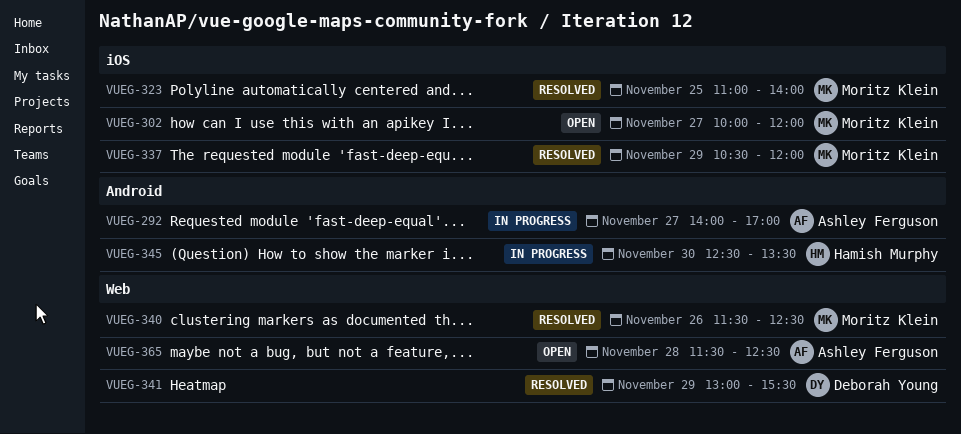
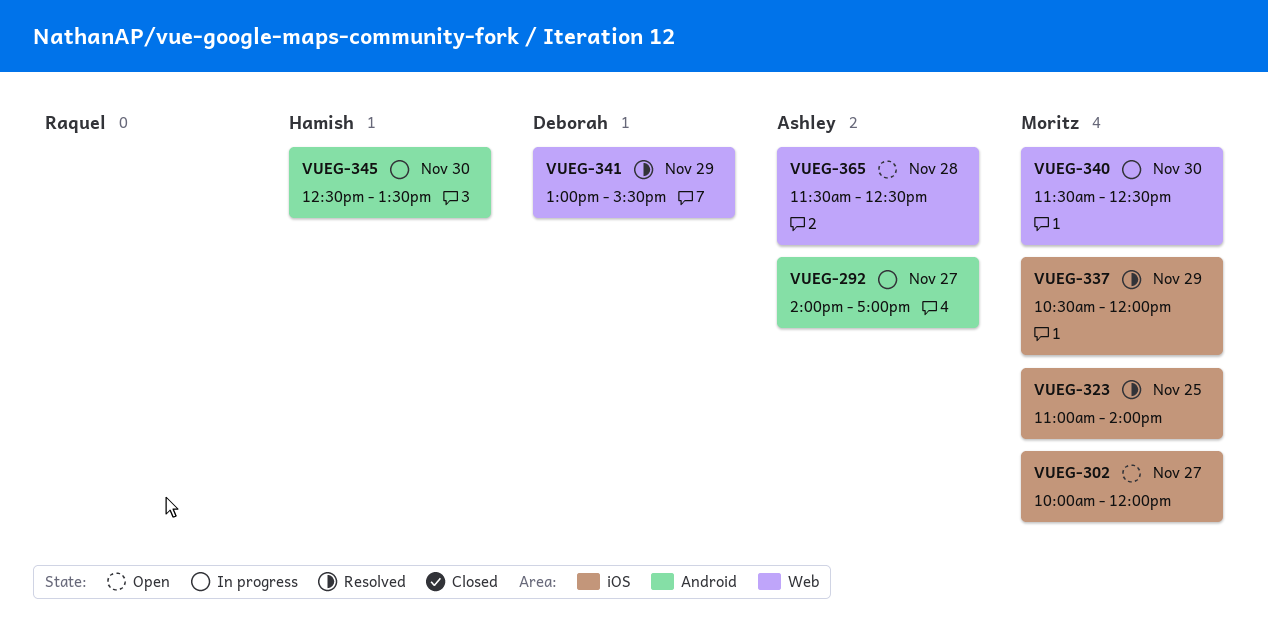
VUEG-340, status: Resolved -> In progress
VUEG-340, day: Nov 26 -> Nov 30

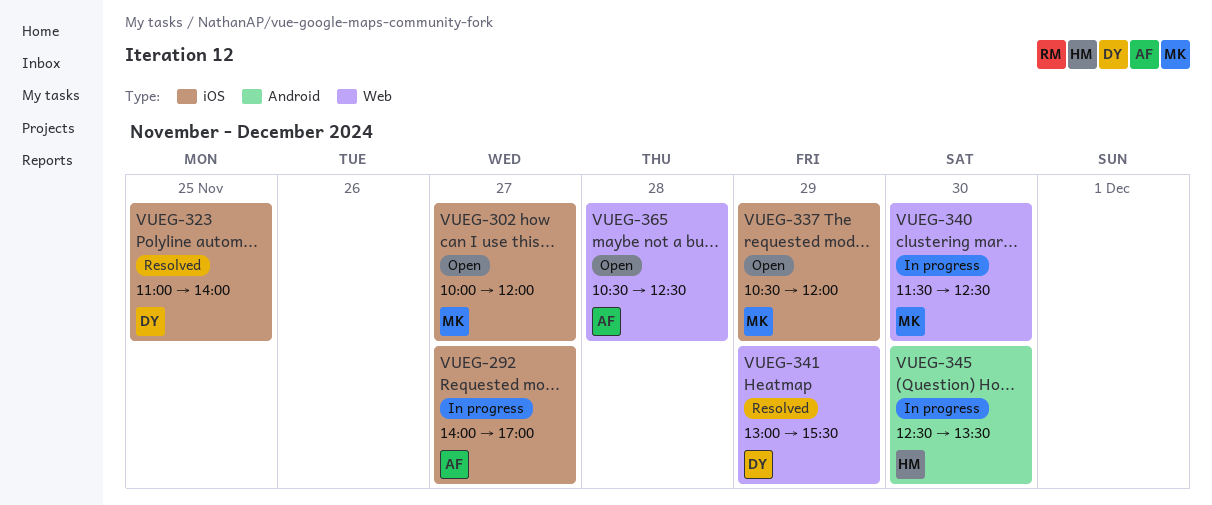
VUEG-292, label: Android -> iOS
VUEG-323, owner: Moritz -> Deborah
VUEG-337, status: Resolved -> Open
VUEG-365, begins: 11:30 -> 10:30

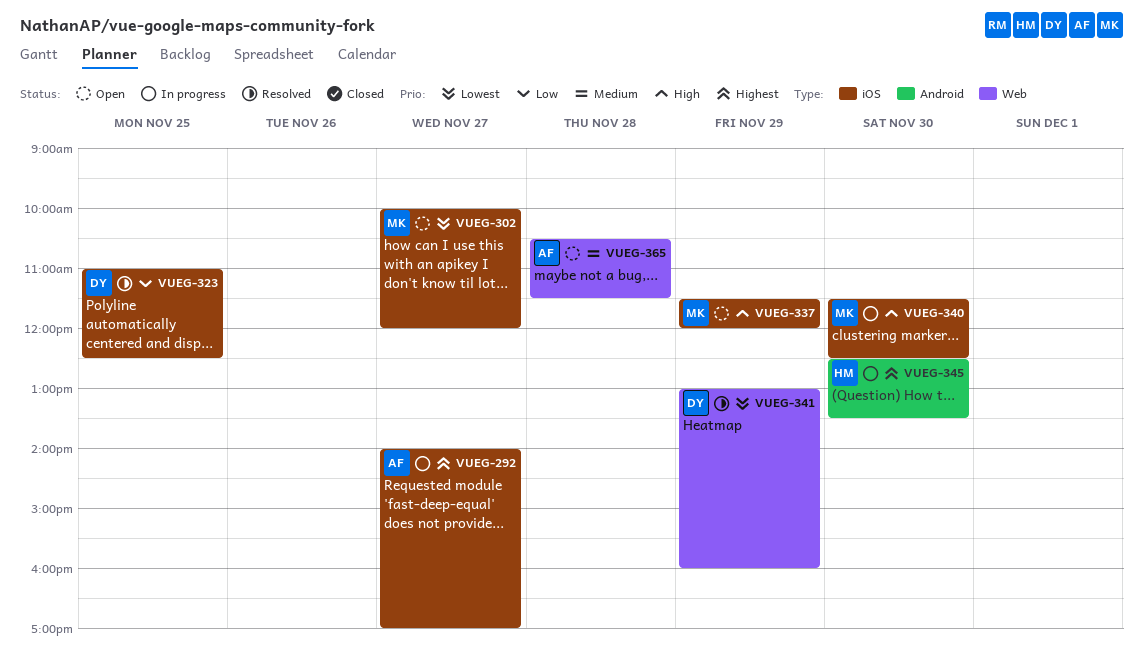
VUEG-323, ends: 14:00 -> 12:30
VUEG-337, begins: 10:30 -> 11:30
VUEG-340, label: Web -> iOS
VUEG-341, ends: 15:30 -> 16:00
VUEG-365, ends: 12:30 -> 11:30

